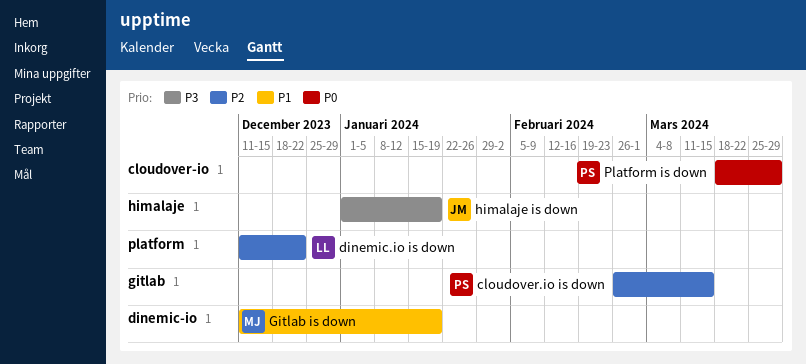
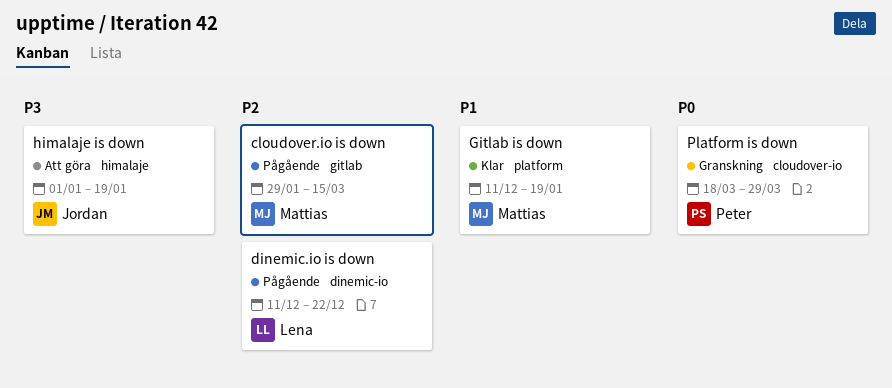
cloudover.io is down, owner: Peter -> Mattias
cloudover.io is down, start: Feb 26 -> Jan 29
dinemic.io is down, label: platform -> dinemic-io
Gitlab is down, label: dinemic-io -> platform

